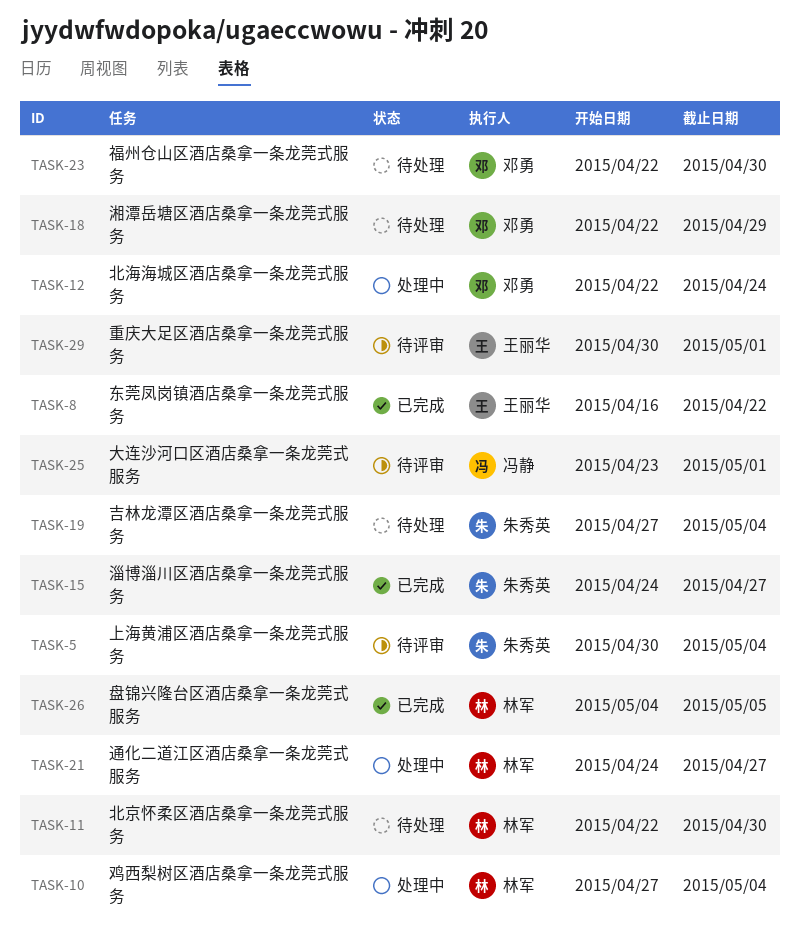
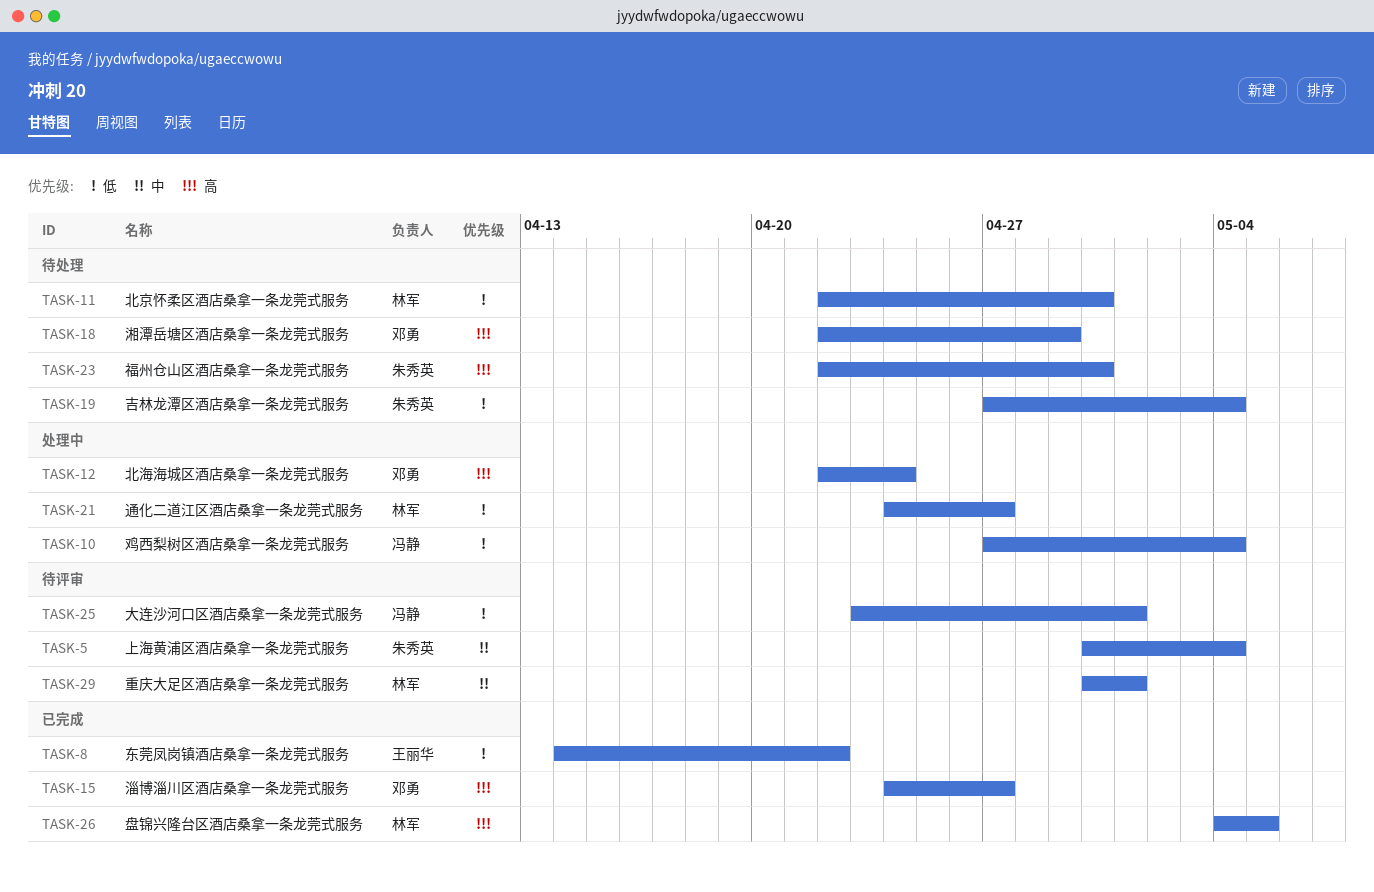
TASK-8, start: Apr 16 -> Apr 14
TASK-10, owner: 林军 -> 冯静
TASK-15, owner: 朱秀英 -> 邓勇
TASK-23, owner: 邓勇 -> 朱秀英
TASK-29, owner: 王丽华 -> 林军

